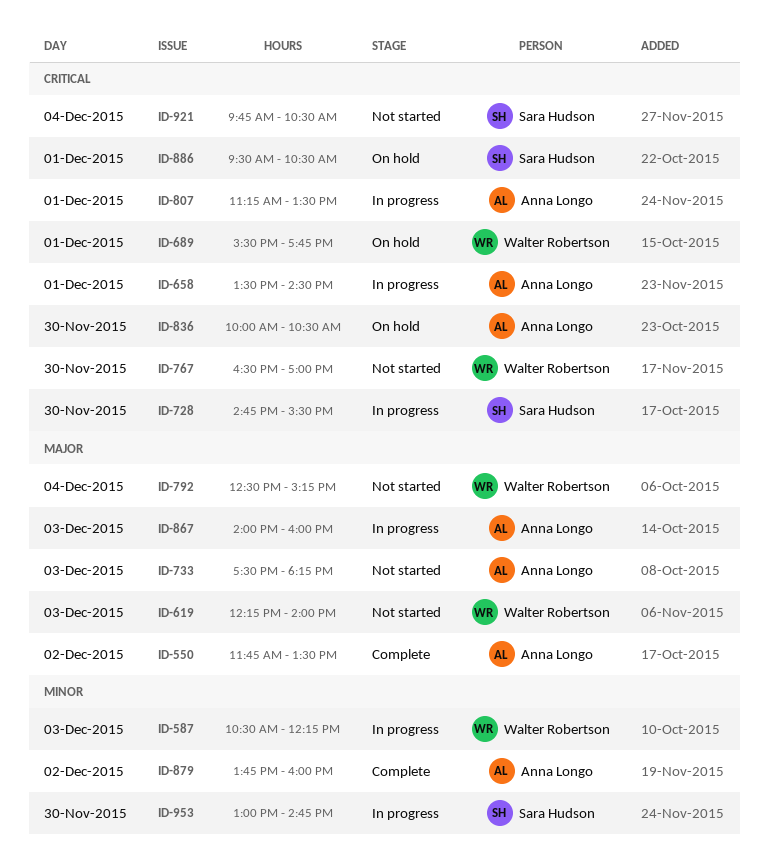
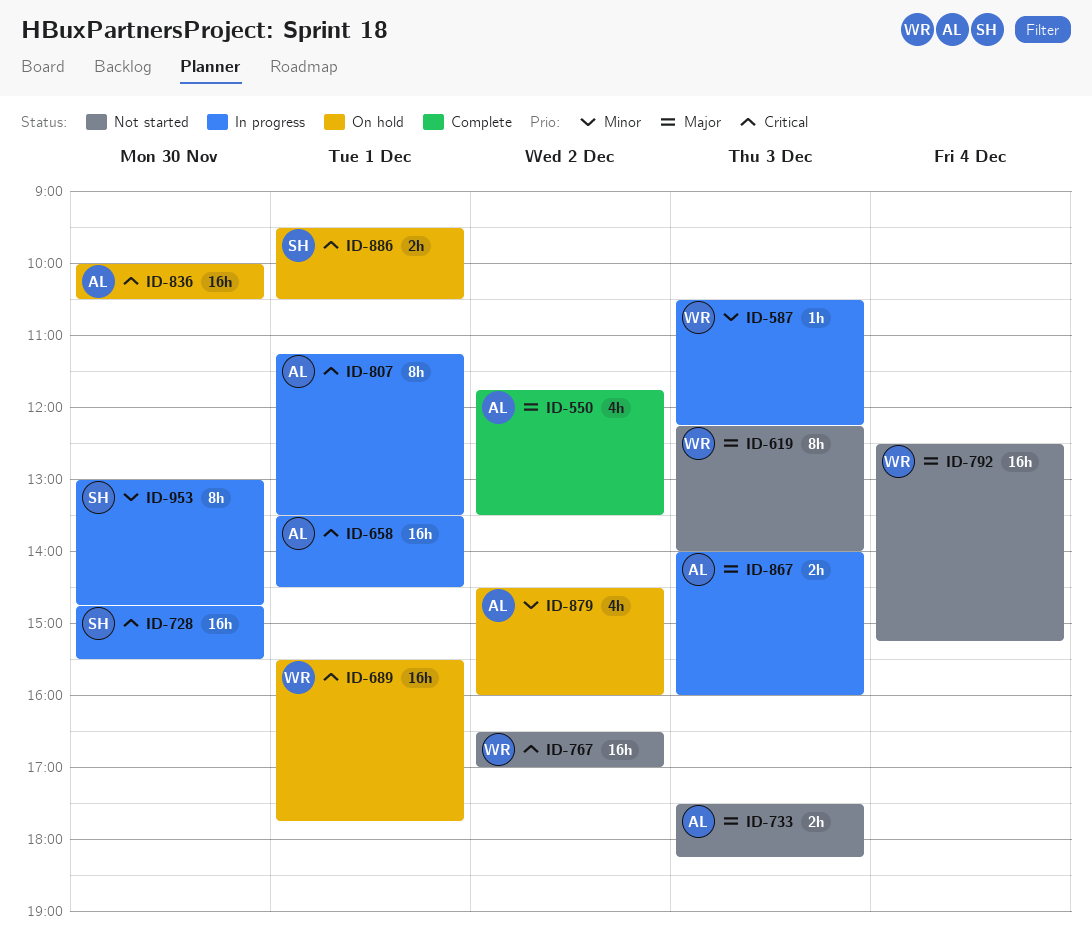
ID-767, day: Nov 30 -> Dec 2
ID-879, status: Complete -> On hold
ID-879, begins: 13:45 -> 14:30
ID-921: present -> none

